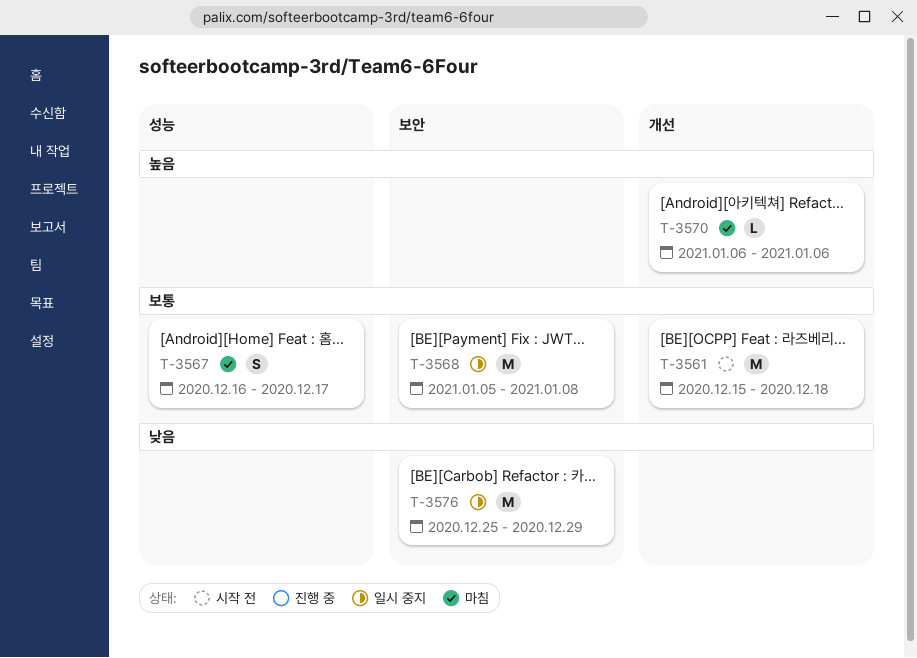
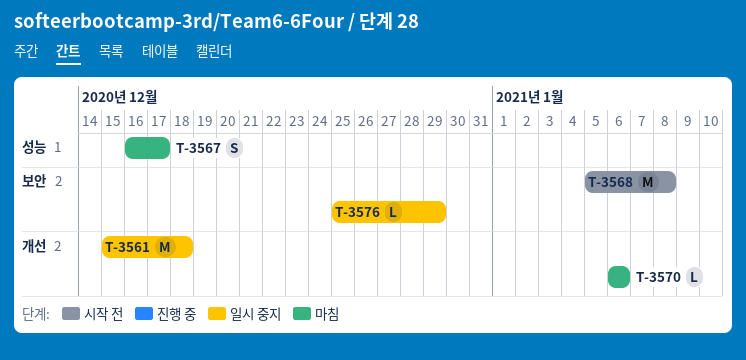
T-3561, status: 시작 전 -> 일시 중지
T-3568, status: 일시 중지 -> 시작 전
T-3576, estimate: M -> L

